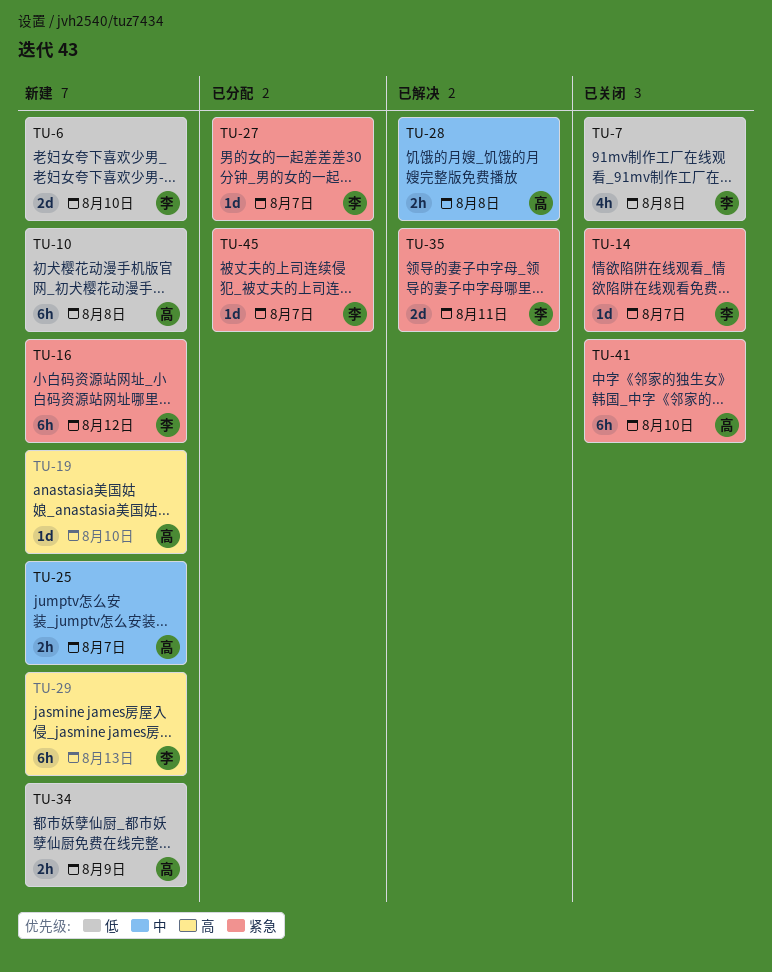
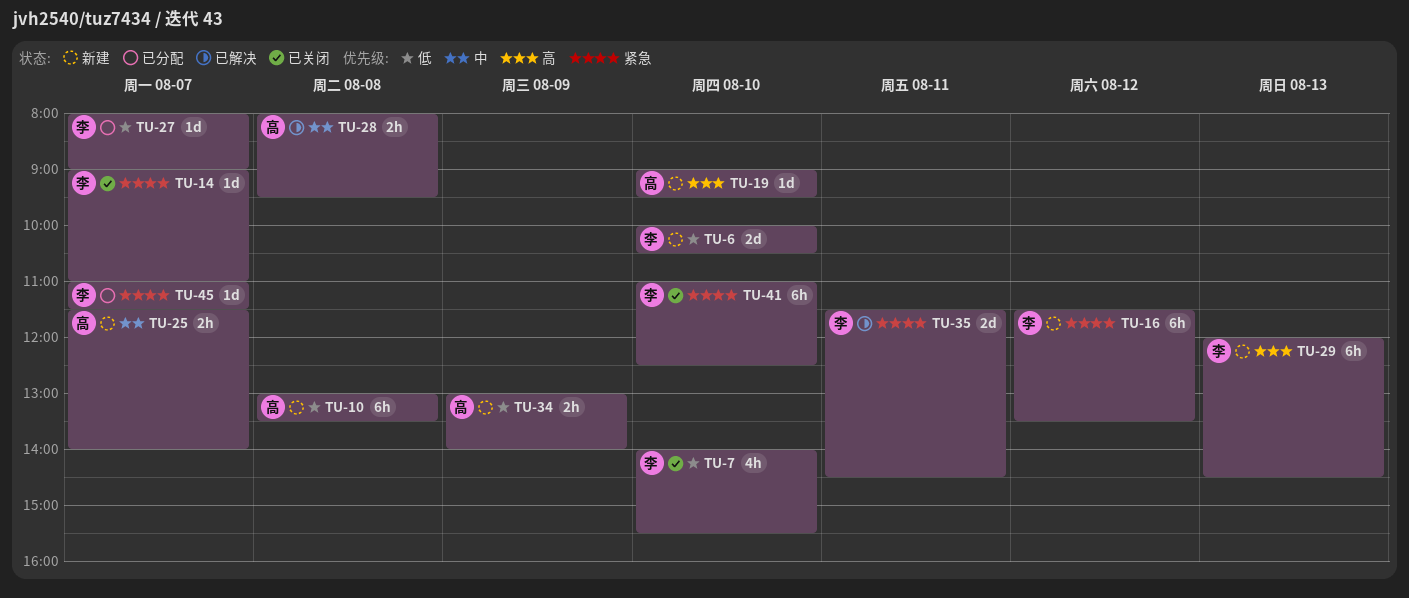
TU-7, day: Aug 8 -> Aug 10
TU-27, priority: 紧急 -> 低
TU-41, owner: 高 -> 李

